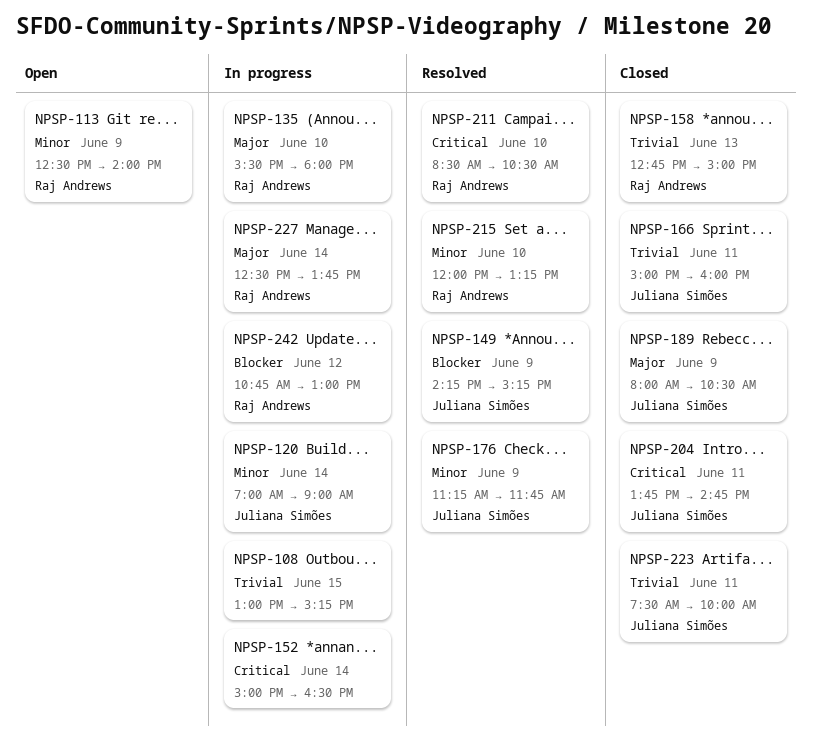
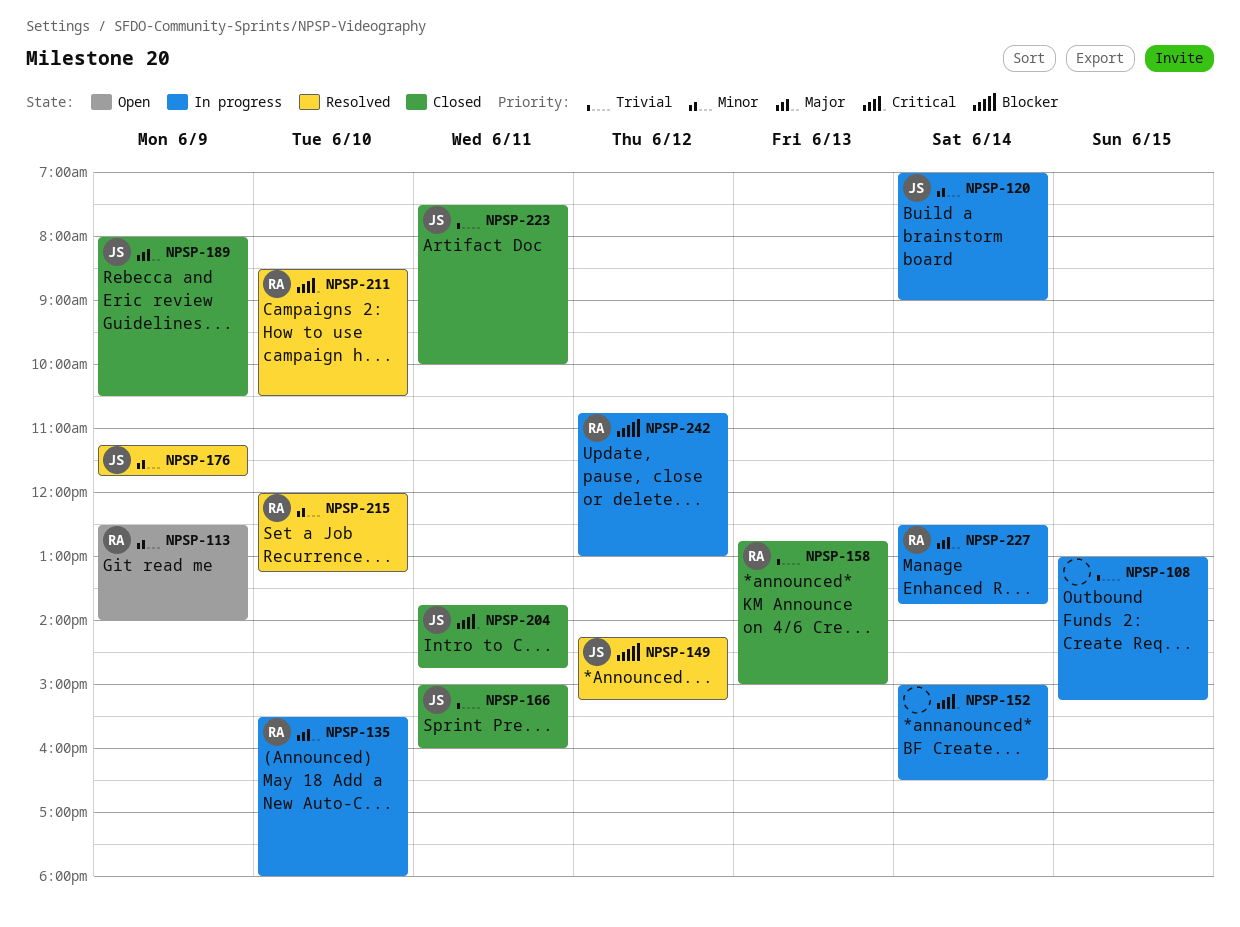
NPSP-149, day: Jun 9 -> Jun 12

